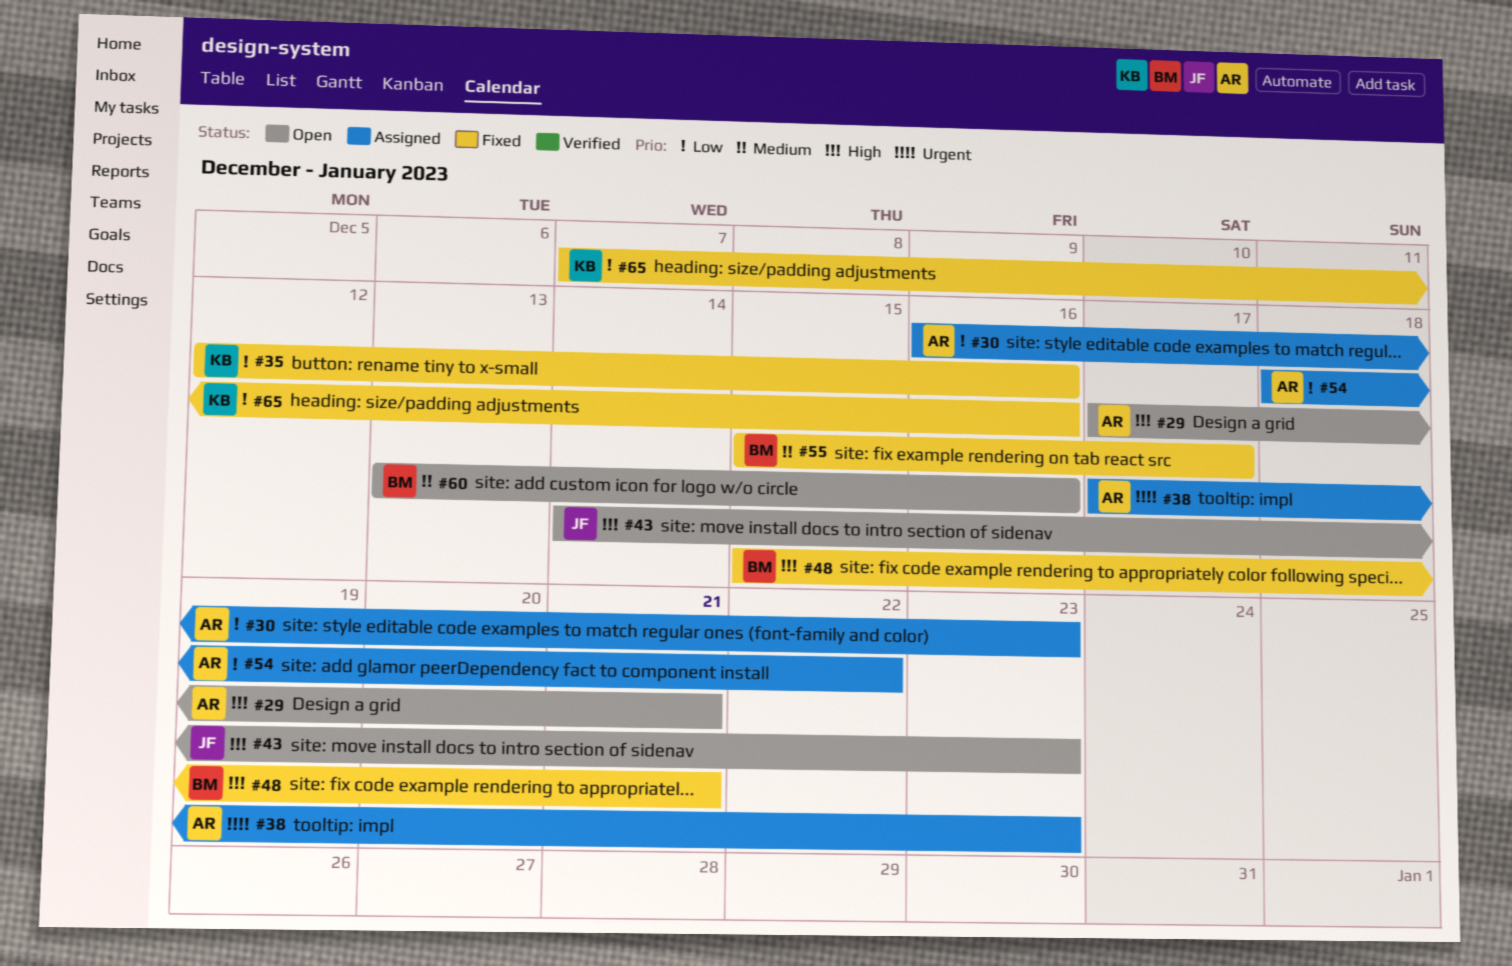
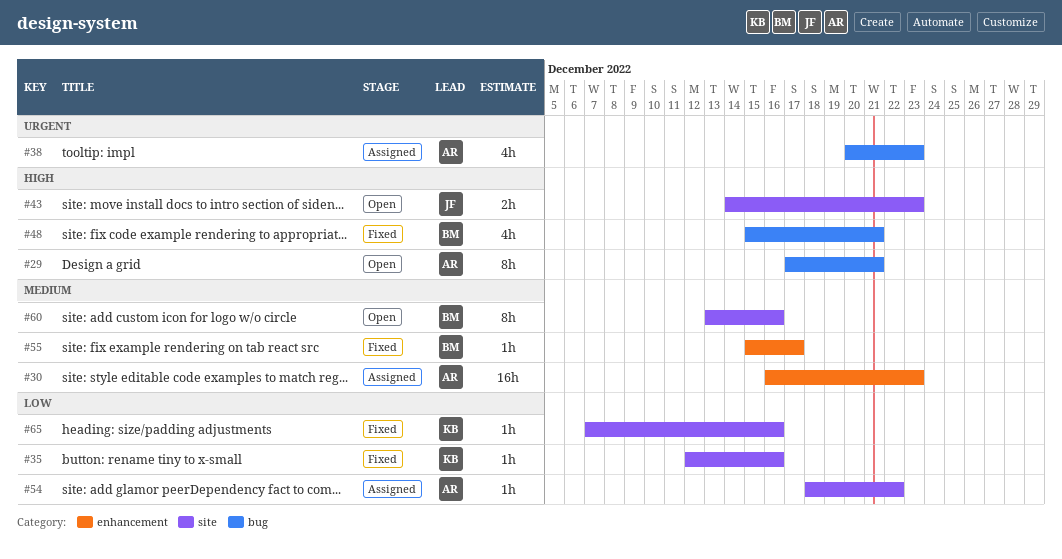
#30, priority: Low -> Medium
#38, start: Dec 17 -> Dec 20

